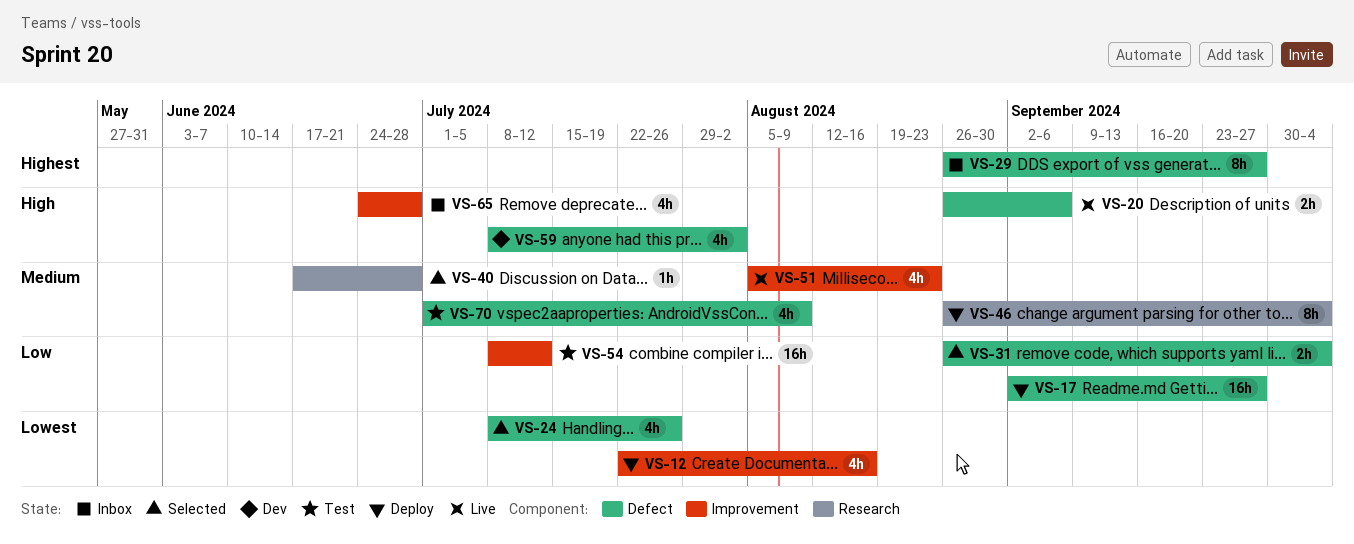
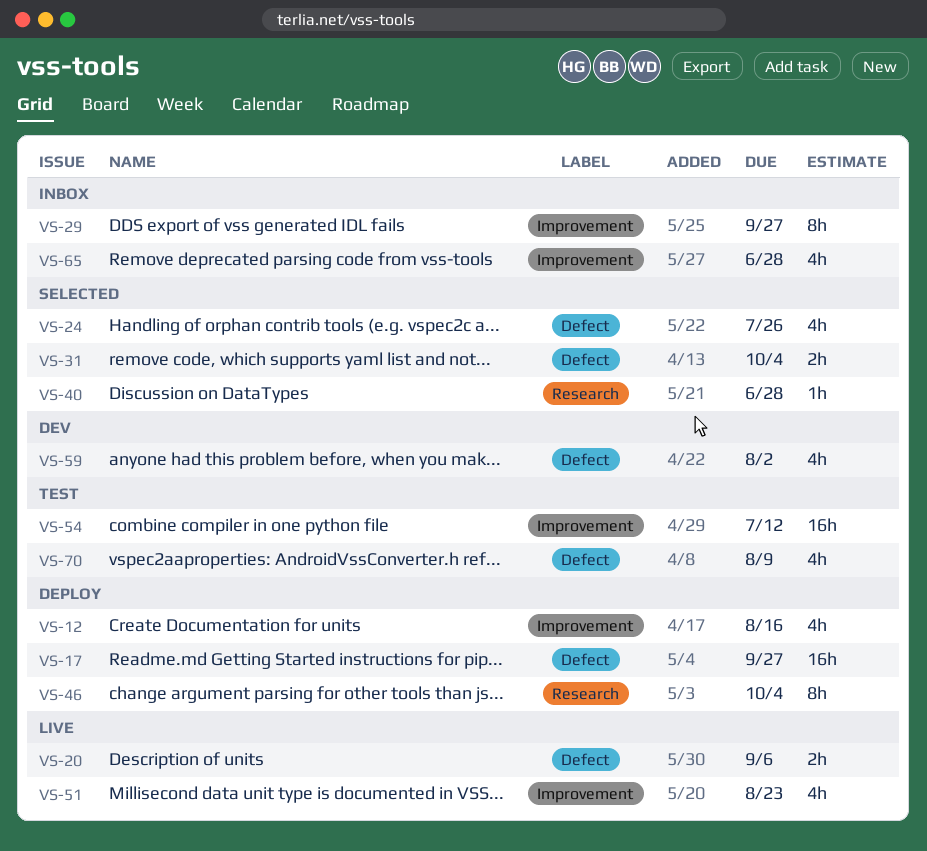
VS-29, label: Defect -> Improvement

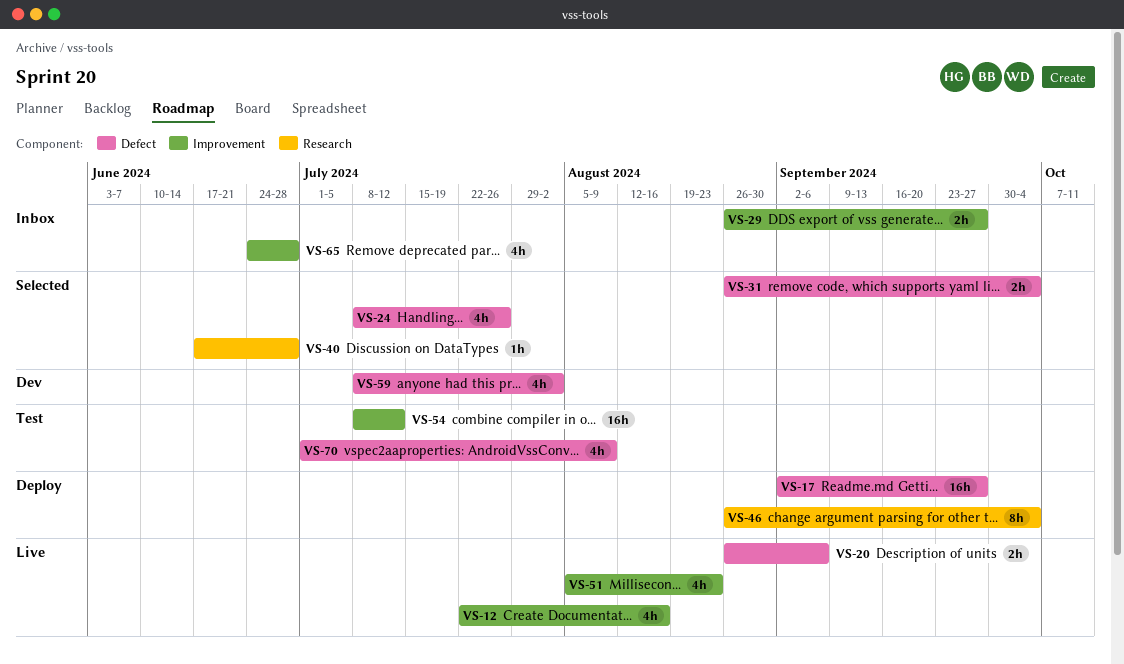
VS-12, status: Deploy -> Live
VS-29, estimate: 8h -> 2h

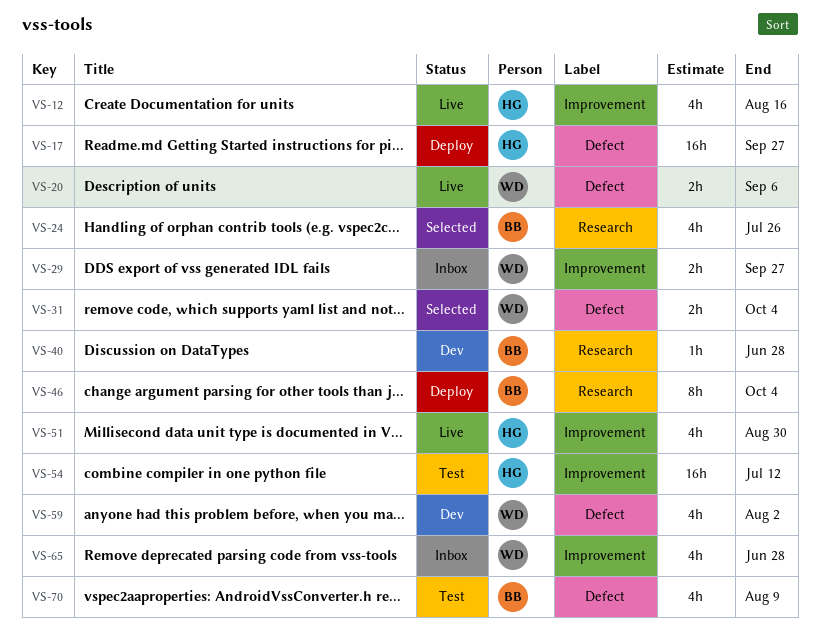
VS-24, label: Defect -> Research
VS-40, status: Selected -> Dev
VS-51, due: Aug 23 -> Aug 30

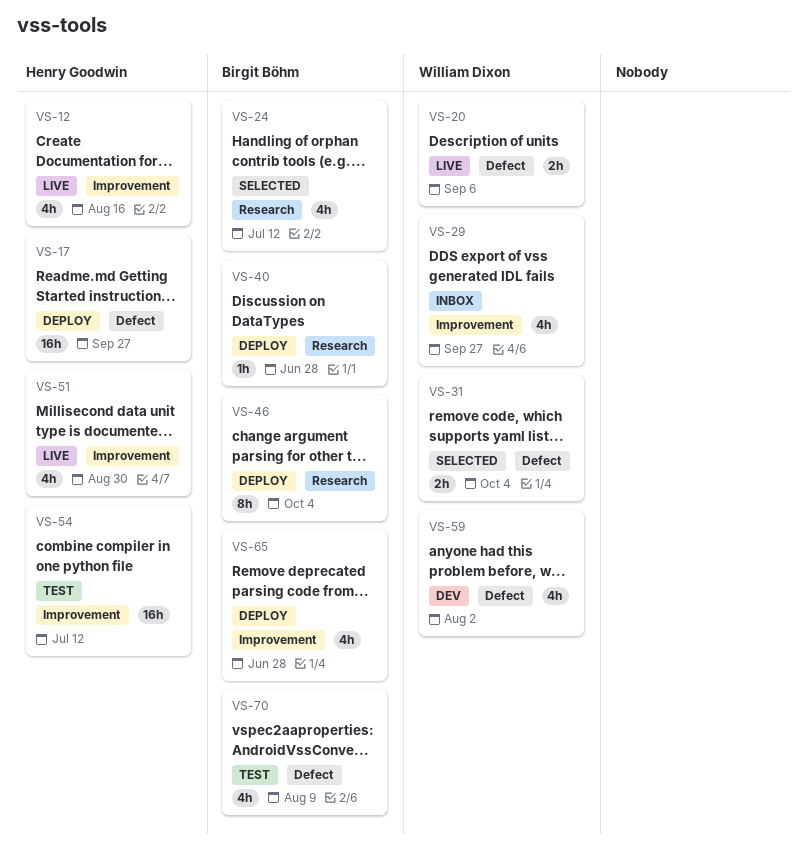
VS-24, due: Jul 26 -> Jul 12
VS-29, estimate: 2h -> 4h
VS-40, status: Dev -> Deploy
VS-65, status: Inbox -> Deploy
VS-65, owner: William Dixon -> Birgit Böhm

